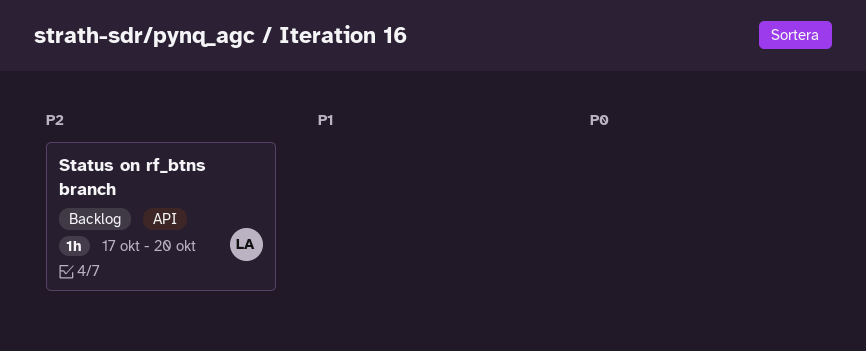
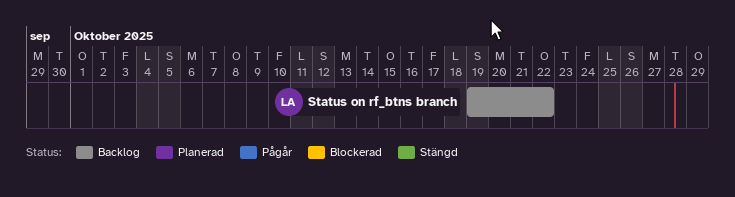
Status on rf_btns branch, start: Oct 17 -> Oct 19
Status on rf_btns branch, due: Oct 20 -> Oct 22

